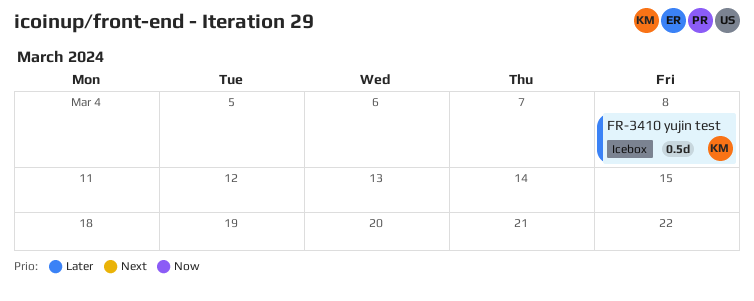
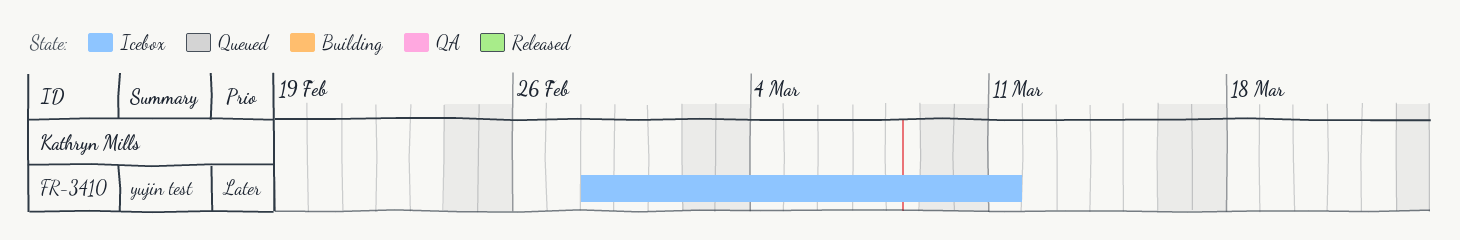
FR-3410, due: Mar 8 -> Mar 11

